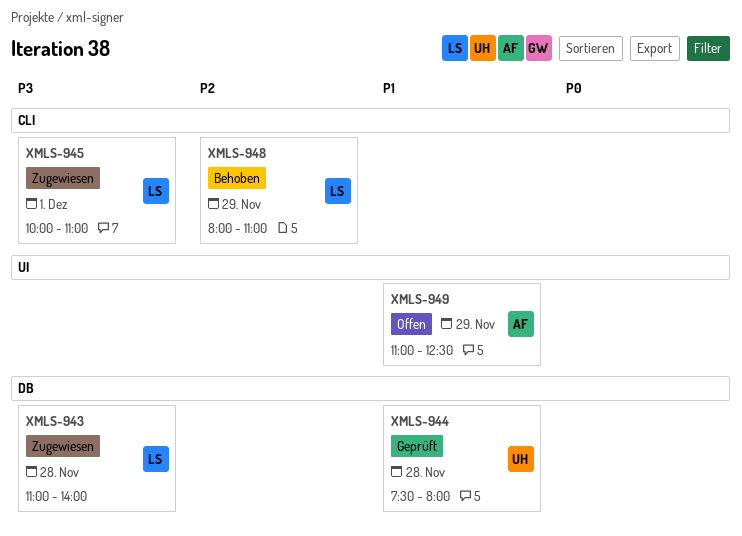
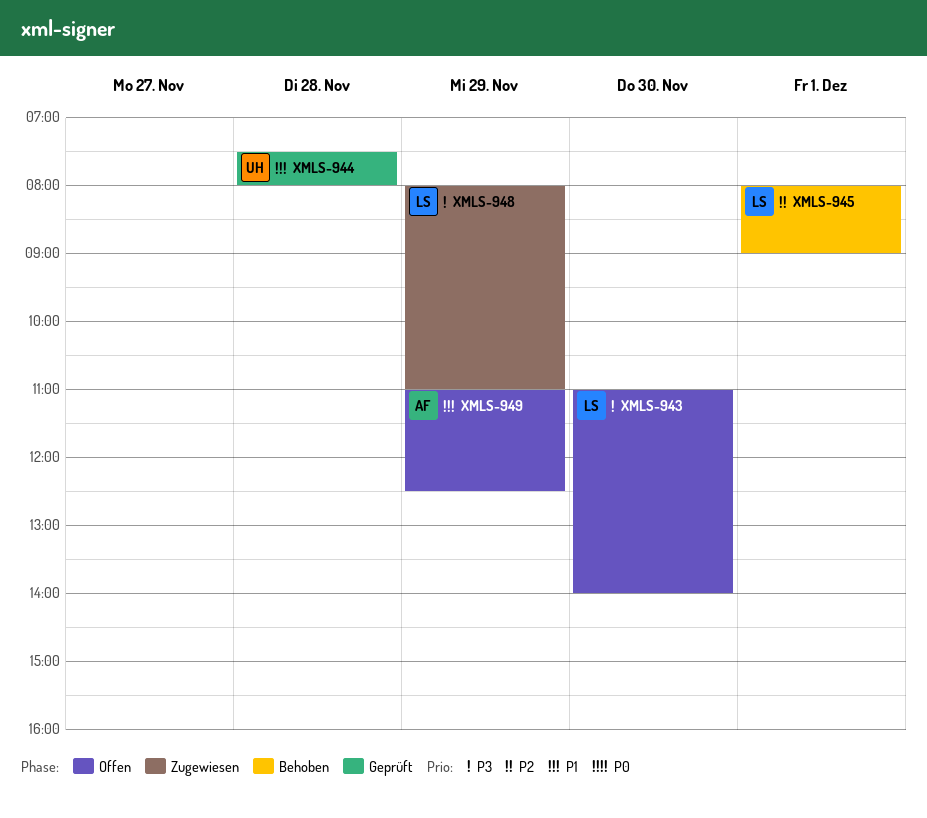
XMLS-943, status: Zugewiesen -> Offen
XMLS-943, day: Nov 28 -> Nov 30
XMLS-945, status: Zugewiesen -> Behoben
XMLS-945, priority: P3 -> P2
XMLS-945, begins: 10:00 -> 08:00
XMLS-945, ends: 11:00 -> 09:00
XMLS-948, status: Behoben -> Zugewiesen
XMLS-948, priority: P2 -> P3

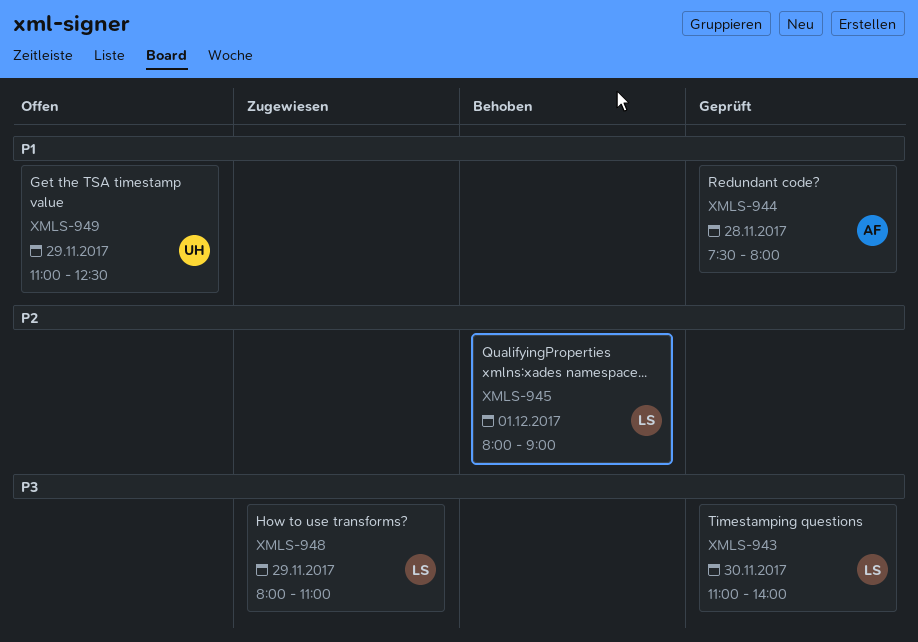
XMLS-943, status: Offen -> Geprüft
XMLS-944, owner: UH -> AF
XMLS-949, owner: AF -> UH

